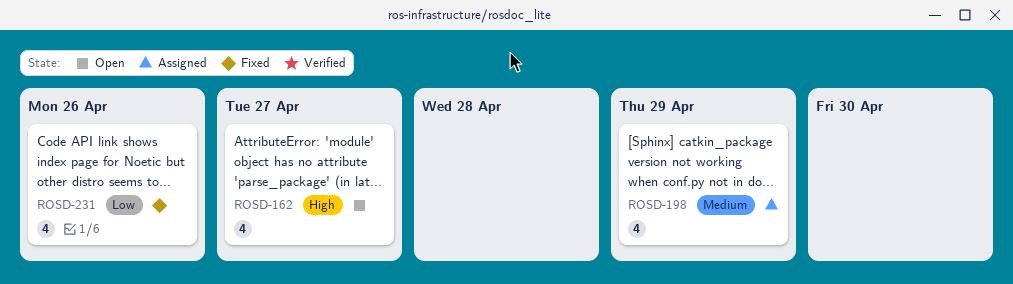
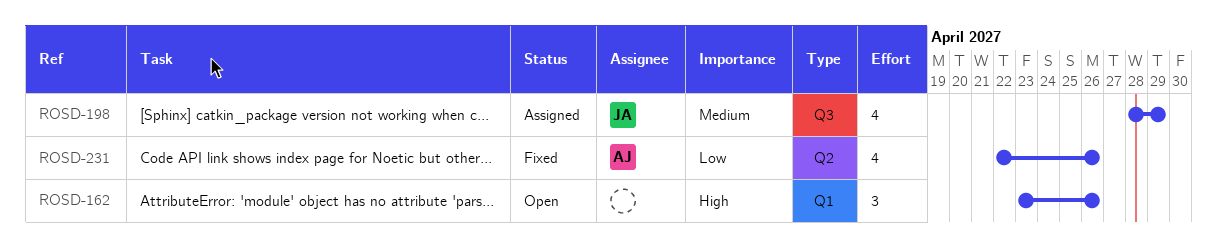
ROSD-162, estimate: 4 -> 3
ROSD-162, due: Apr 27 -> Apr 26

